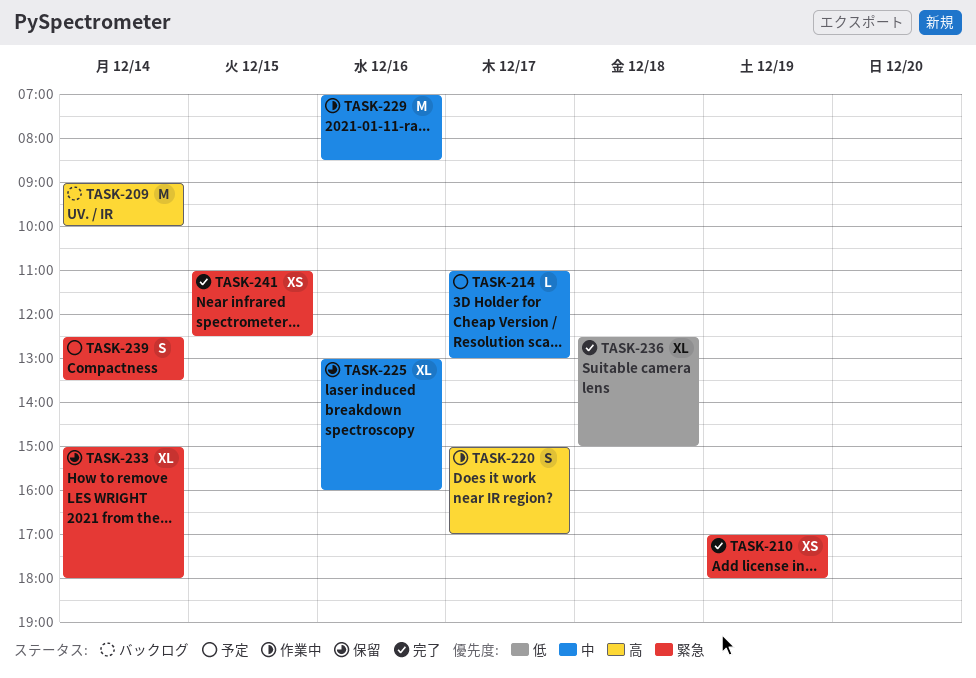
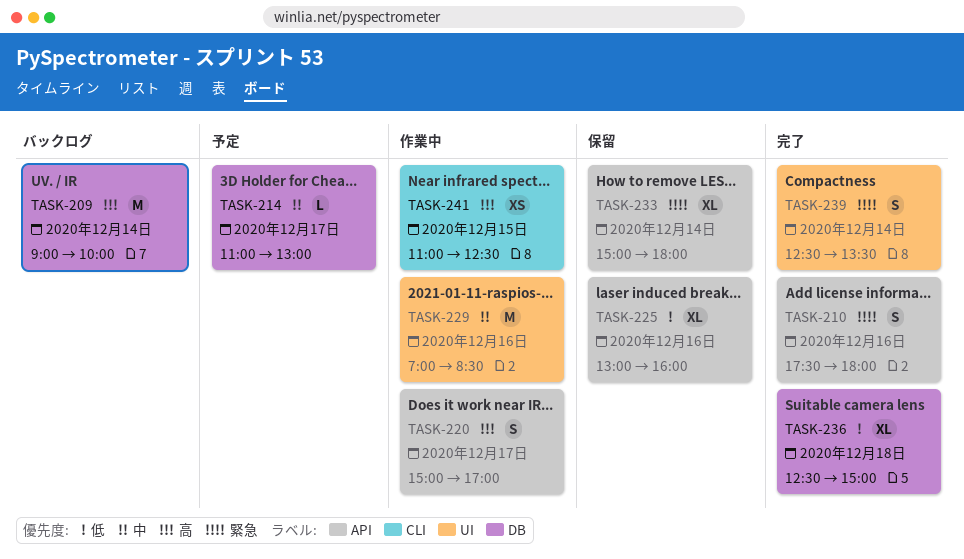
TASK-210, estimate: XS -> S
TASK-210, day: Dec 19 -> Dec 16
TASK-210, begins: 17:00 -> 17:30
TASK-225, priority: 中 -> 低
TASK-239, status: 予定 -> 完了
TASK-241, status: 完了 -> 作業中
TASK-241, priority: 緊急 -> 高

